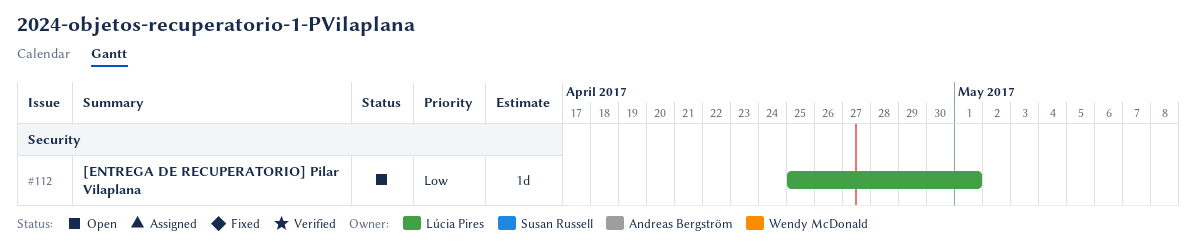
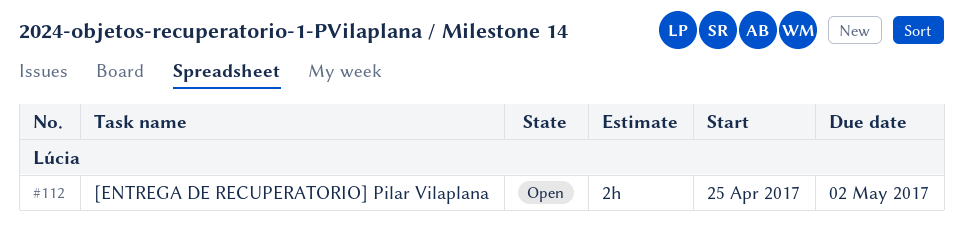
#112, estimate: 1d -> 2h
#112, due: May 1 -> May 2

